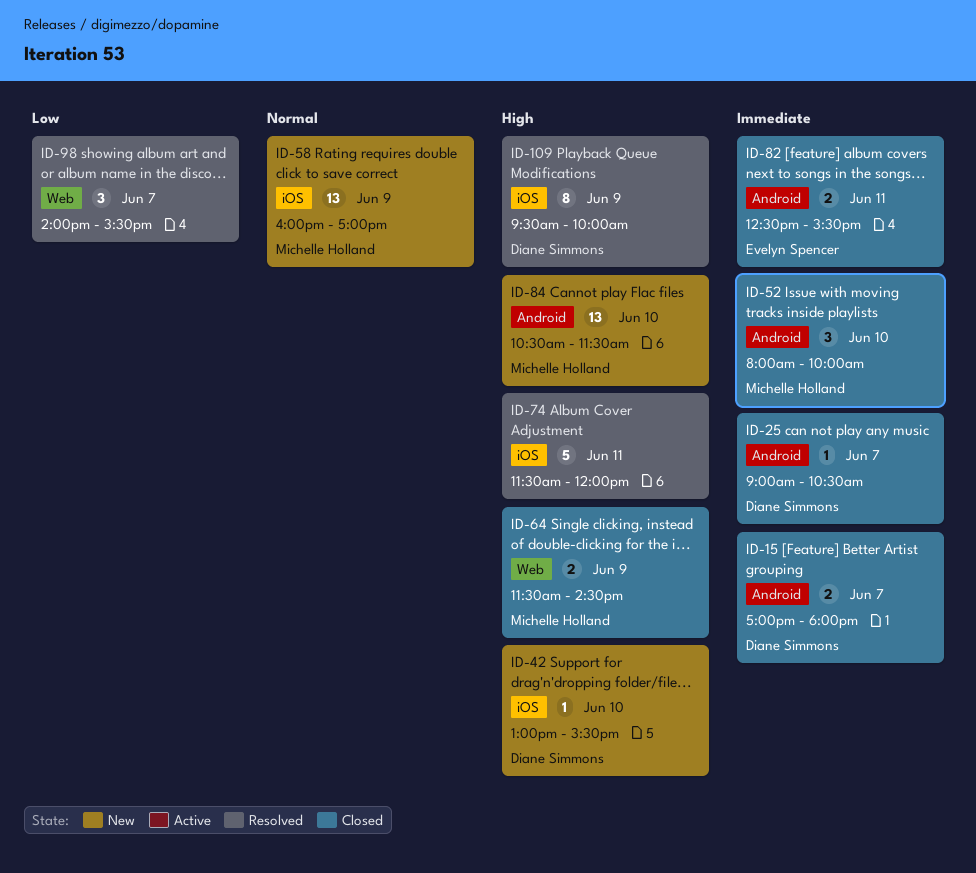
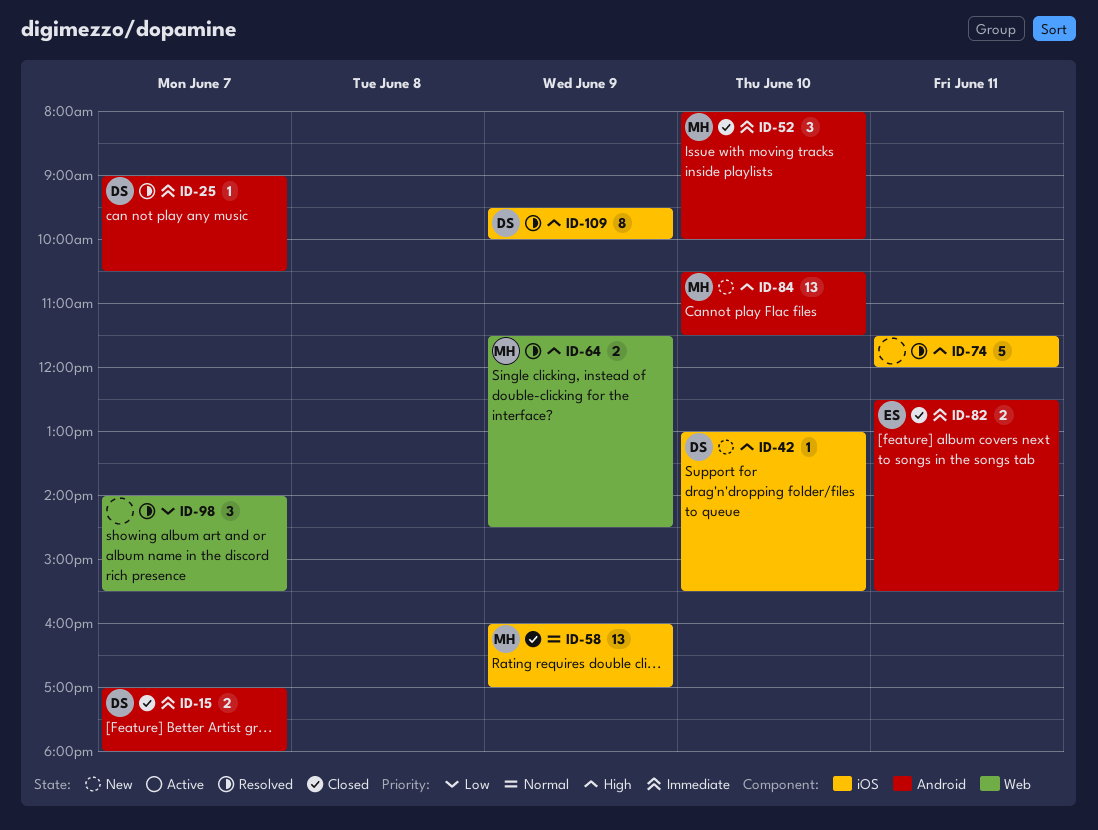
ID-25, status: Closed -> Resolved
ID-58, status: New -> Closed
ID-64, status: Closed -> Resolved

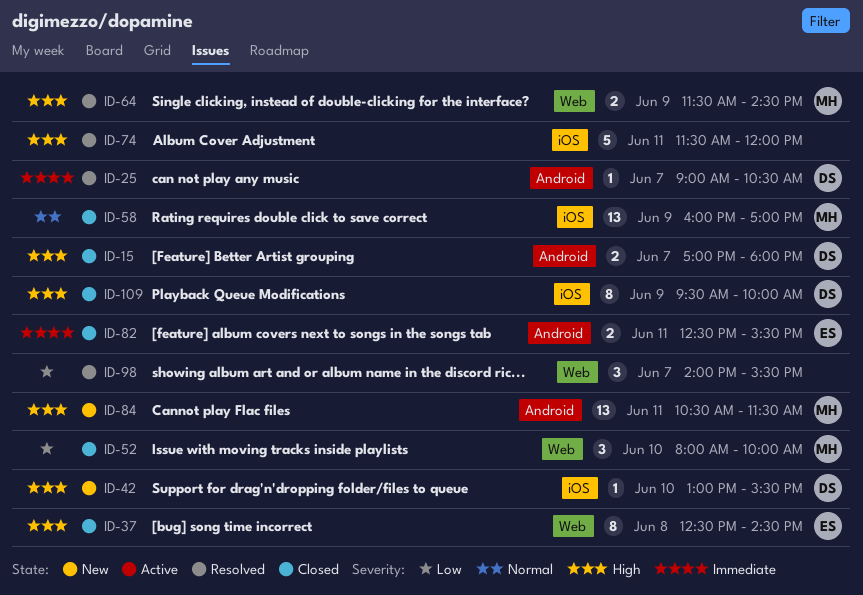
ID-15, priority: Immediate -> High
ID-37: none -> present
ID-52, priority: Immediate -> Low
ID-52, label: Android -> Web
ID-84, day: Jun 10 -> Jun 11
ID-109, status: Resolved -> Closed

